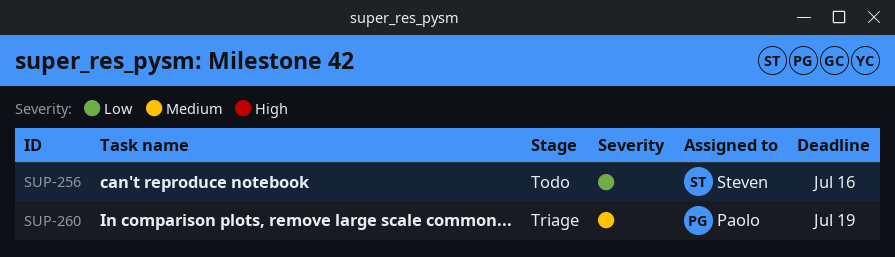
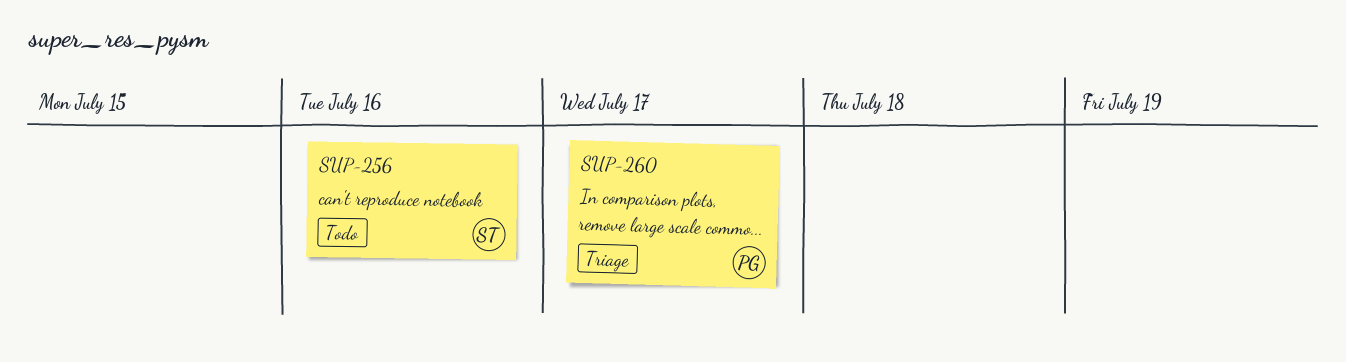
SUP-260, due: Jul 19 -> Jul 17

